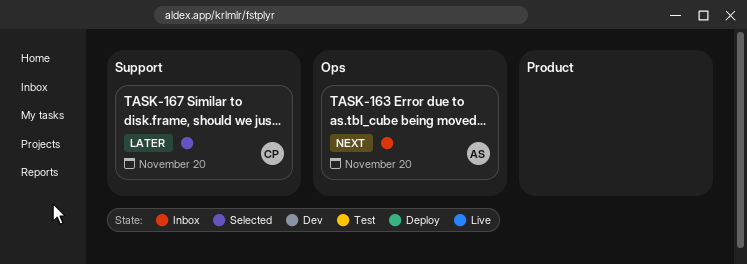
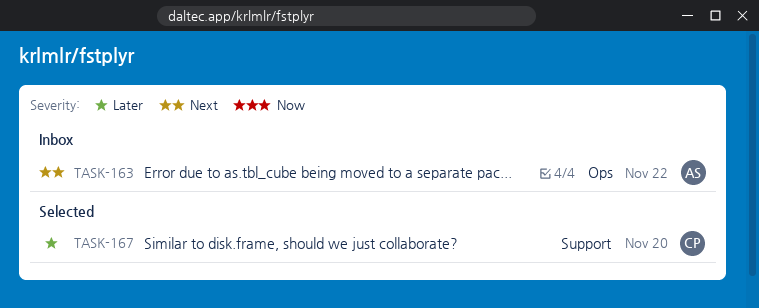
TASK-163, due: Nov 20 -> Nov 22

